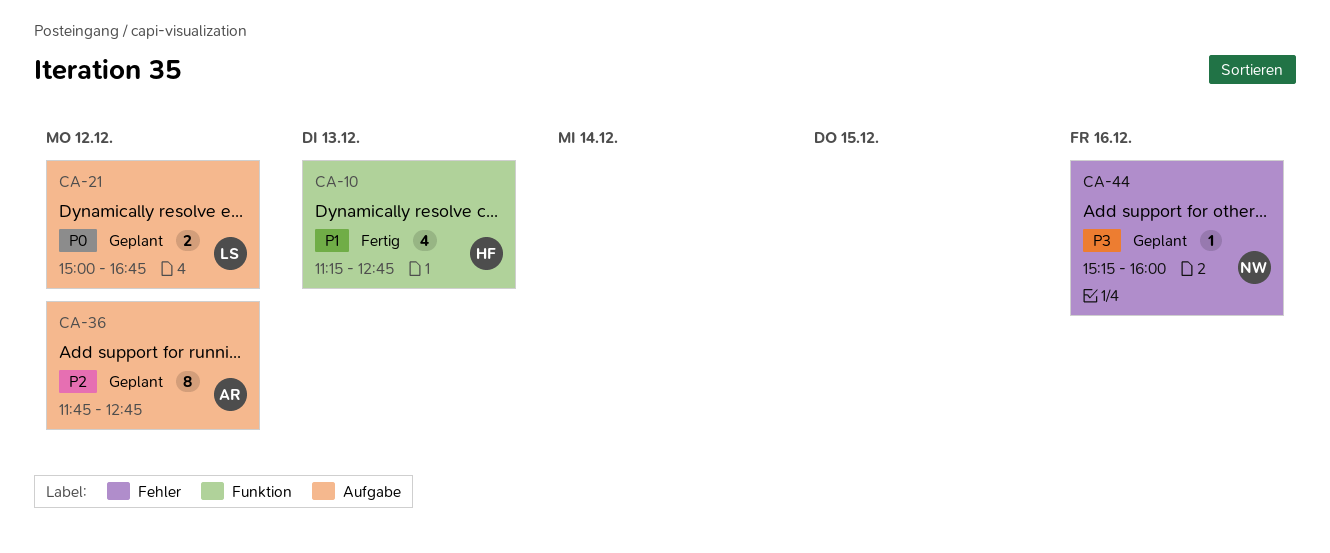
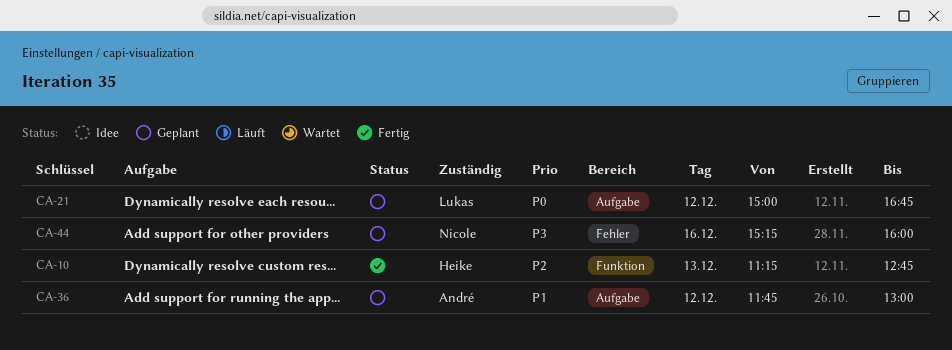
CA-10, priority: P1 -> P2
CA-36, priority: P2 -> P1
CA-36, ends: 12:45 -> 13:00

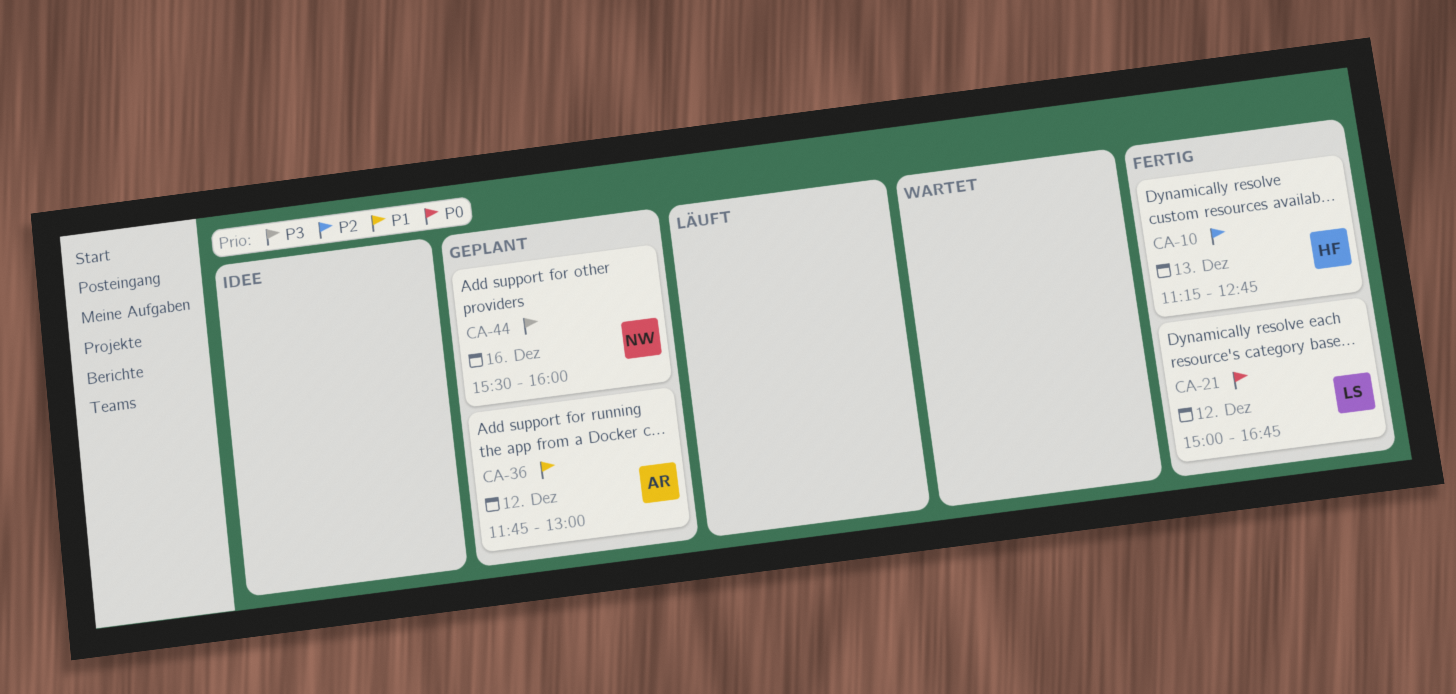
CA-21, status: Geplant -> Fertig
CA-44, begins: 15:15 -> 15:30

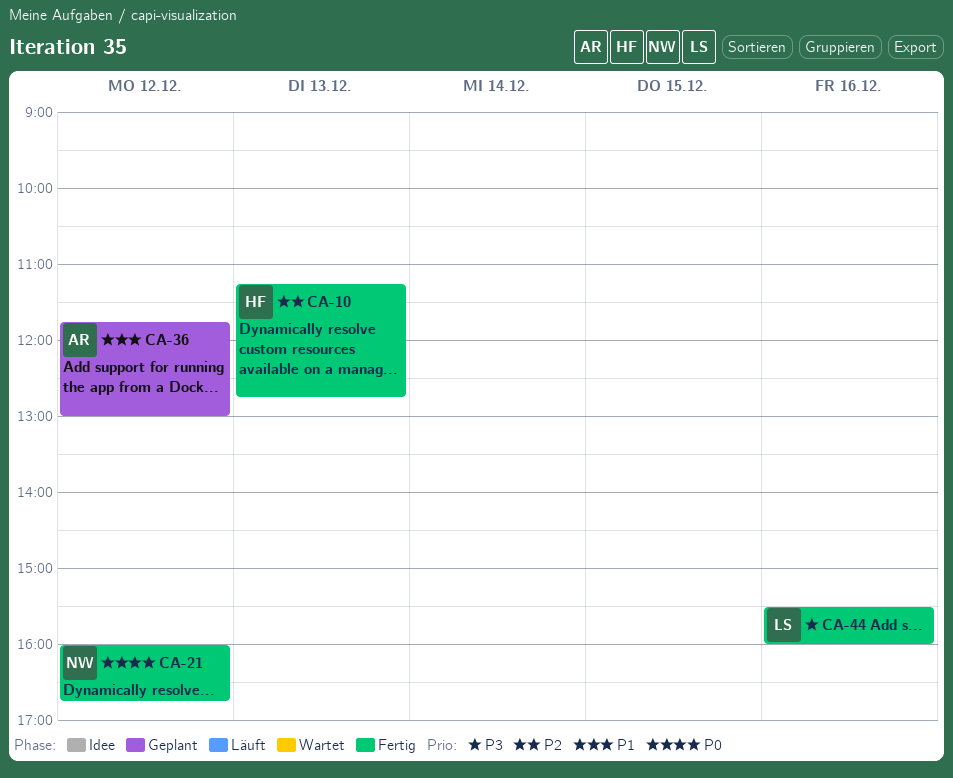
CA-21, owner: LS -> NW
CA-21, begins: 15:00 -> 16:00
CA-44, status: Geplant -> Fertig
CA-44, owner: NW -> LS

